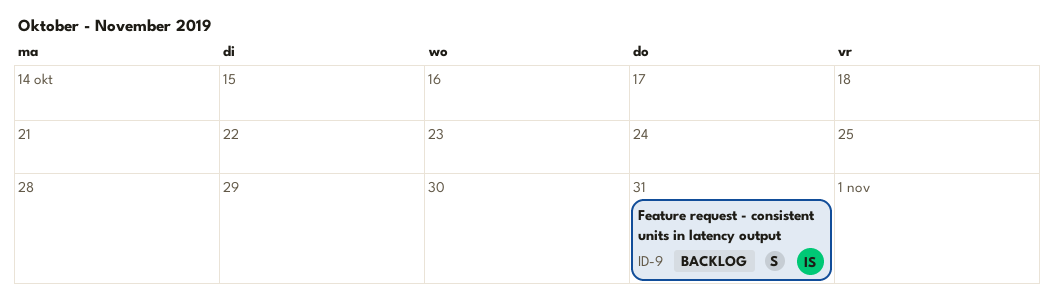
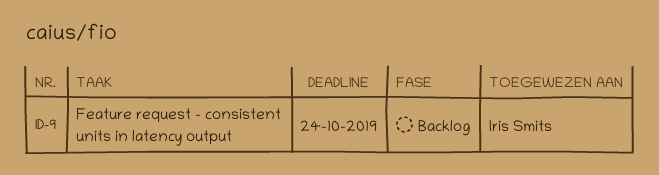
ID-9, due: Oct 31 -> Oct 24

